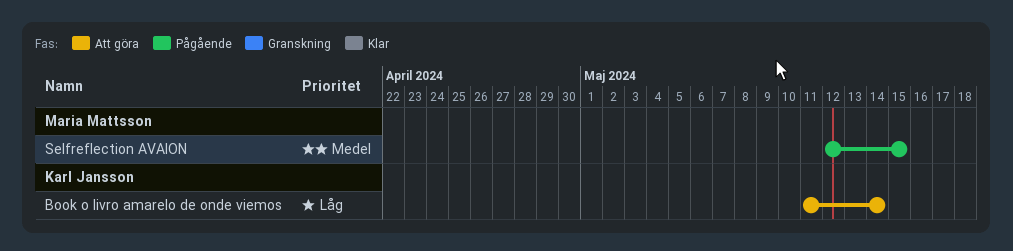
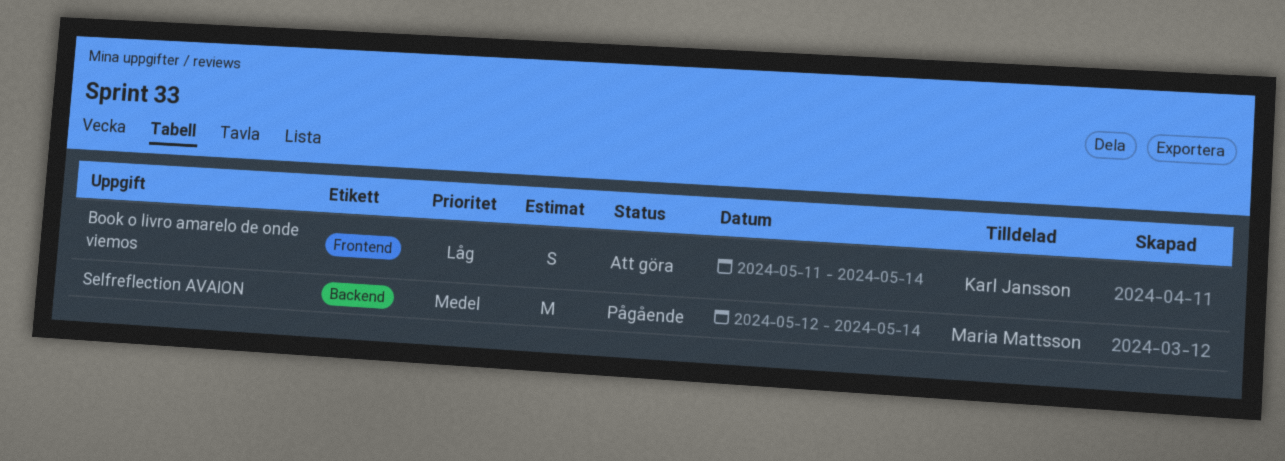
Selfreflection AVAION, due: May 15 -> May 14

